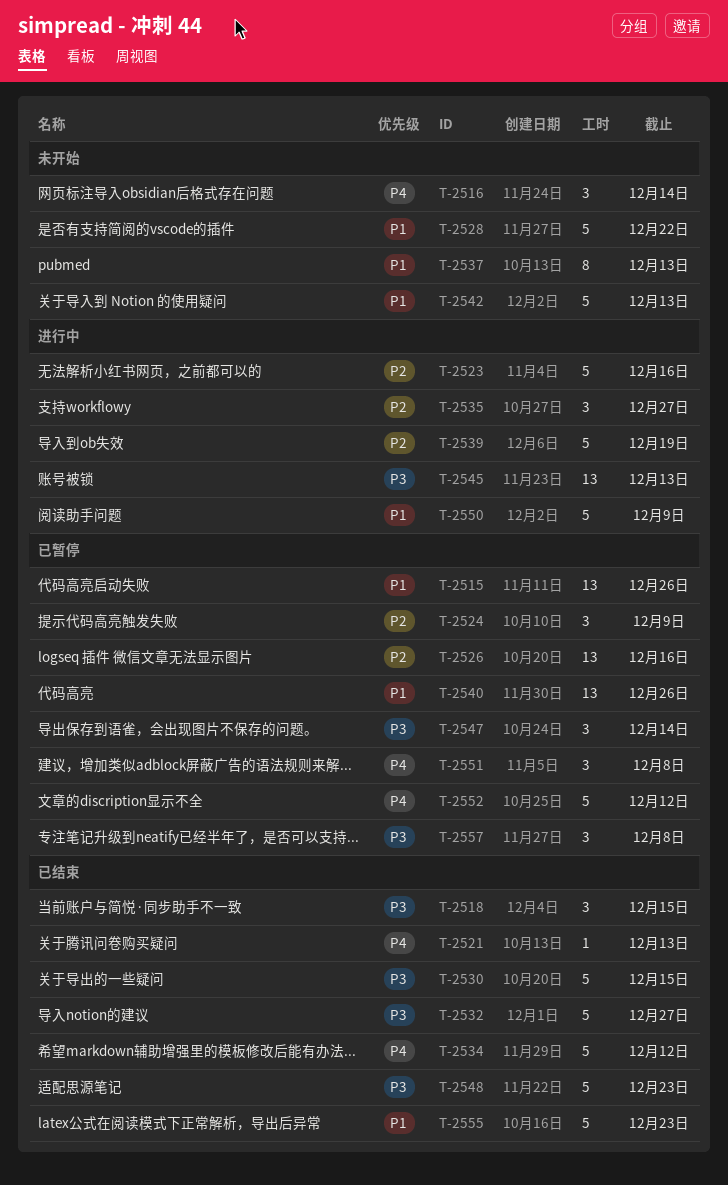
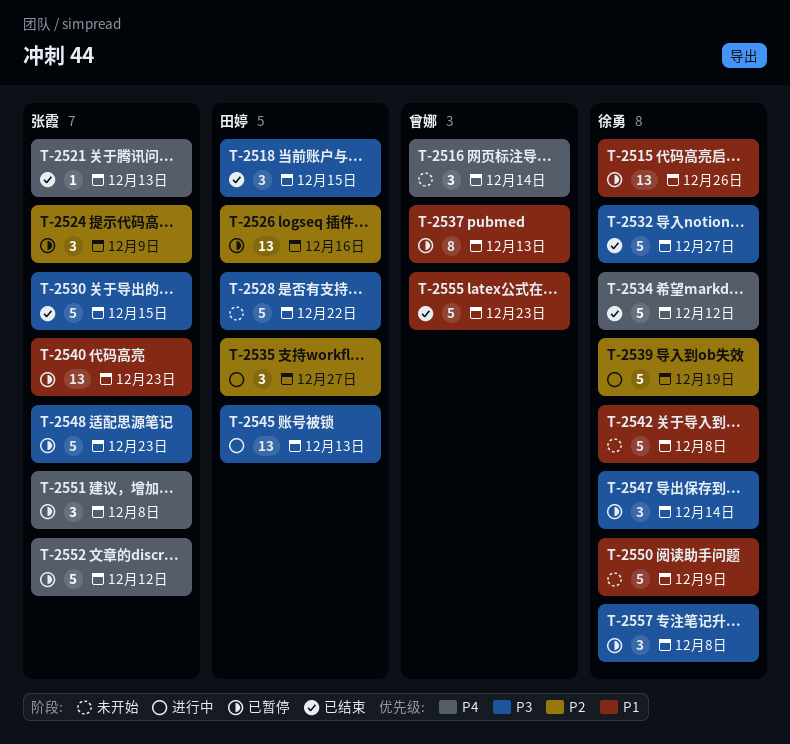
T-2523: present -> none
T-2528, priority: P1 -> P3
T-2537, status: 未开始 -> 已暂停
T-2540, due: Dec 26 -> Dec 23
T-2542, due: Dec 13 -> Dec 8
T-2548, status: 已结束 -> 已暂停
T-2550, status: 进行中 -> 未开始

